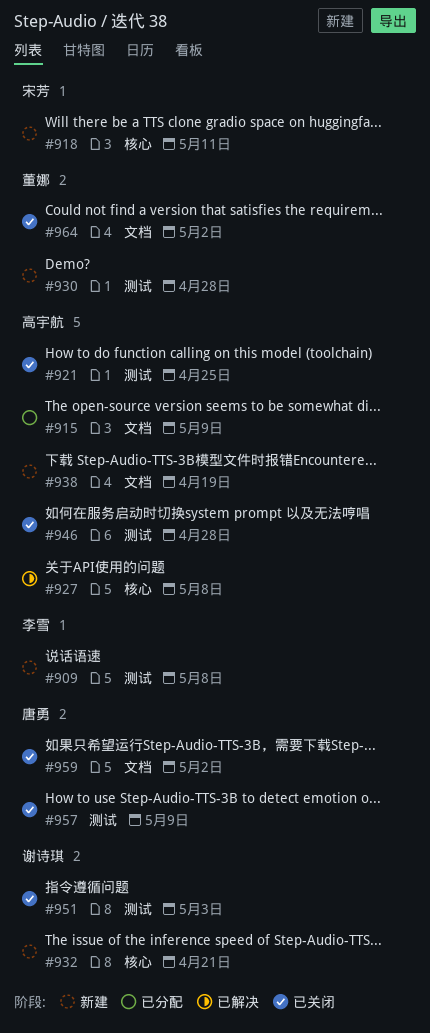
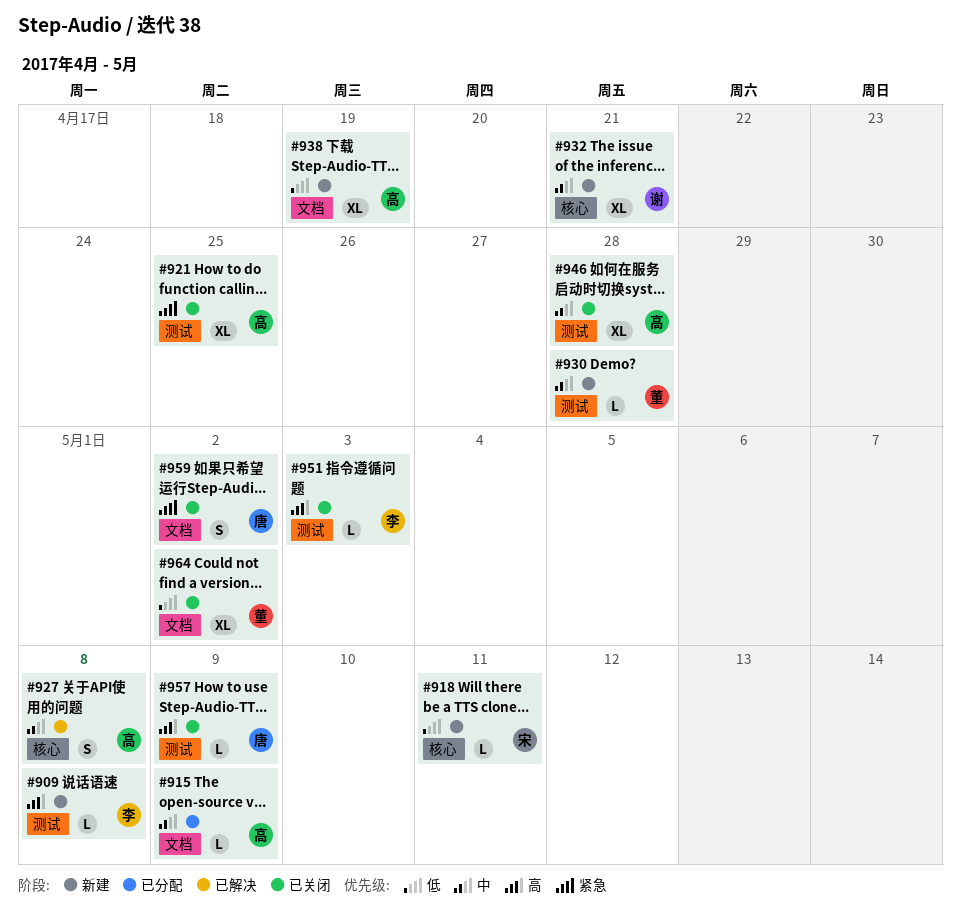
#951, owner: 谢诗琪 -> 李雪

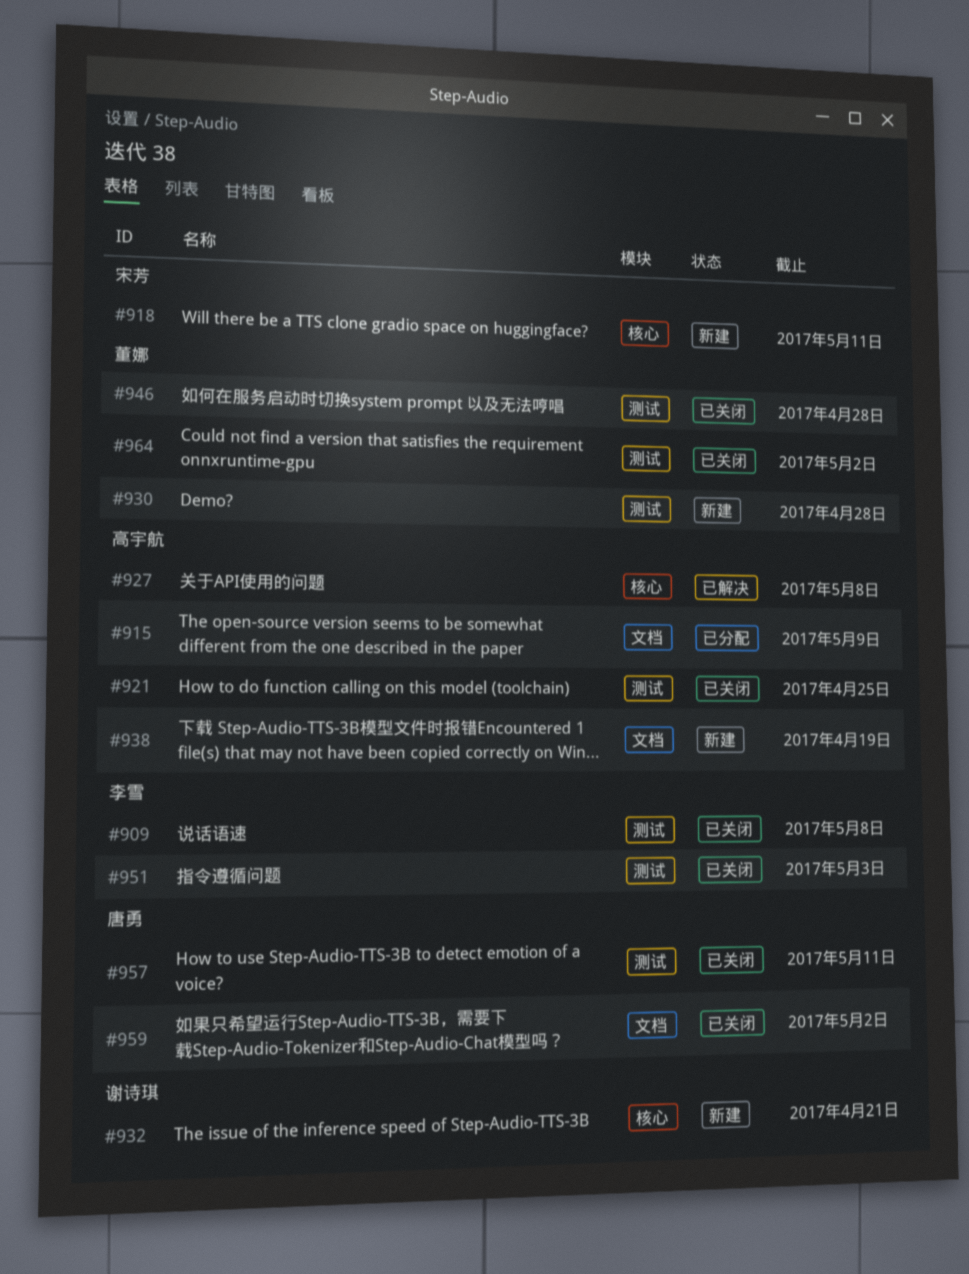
#909, status: 新建 -> 已关闭
#946, owner: 高宇航 -> 董娜
#957, due: May 9 -> May 11
#964, label: 文档 -> 测试

